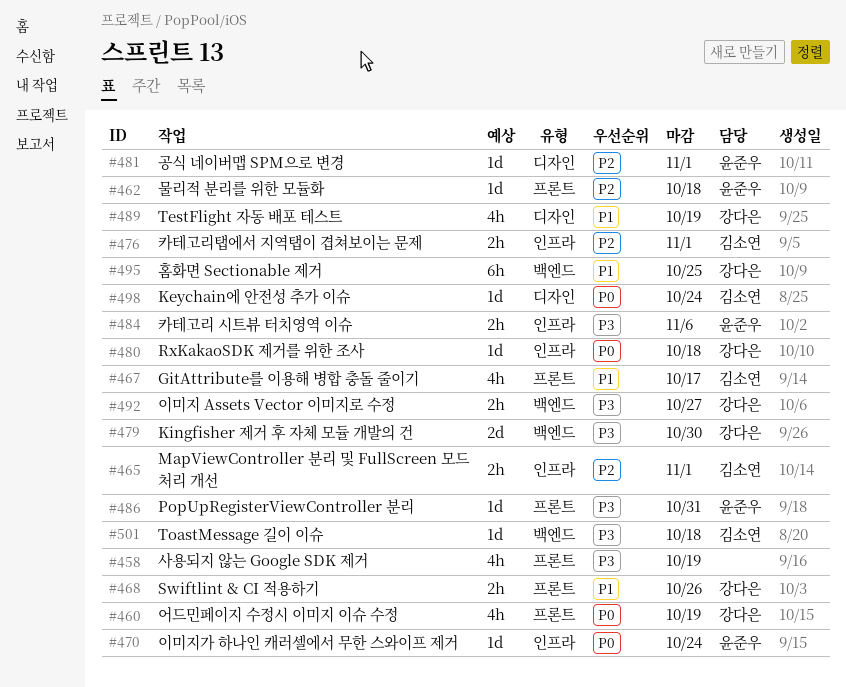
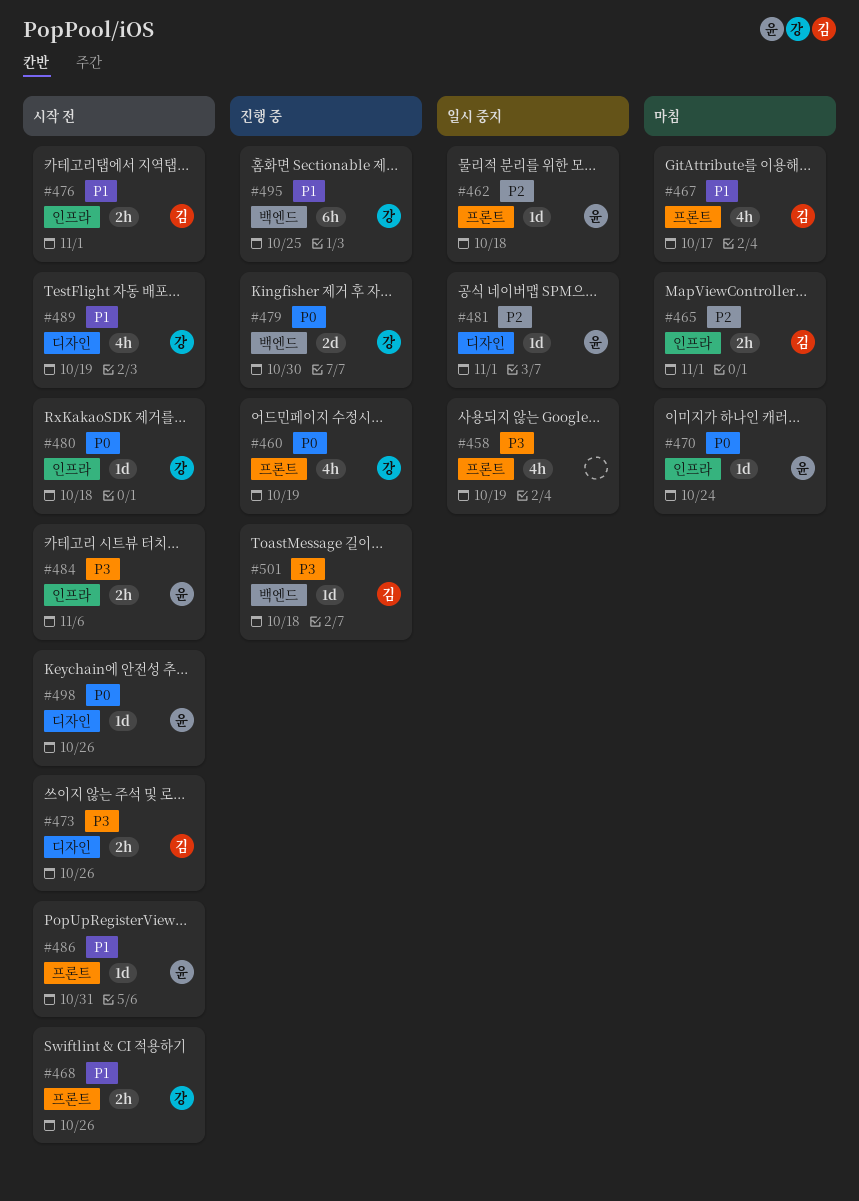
#473: none -> present
#476, priority: P2 -> P1
#479, priority: P3 -> P0
#486, priority: P3 -> P1
#492: present -> none
#498, owner: 김소연 -> 윤준우
#498, due: Oct 24 -> Oct 26

